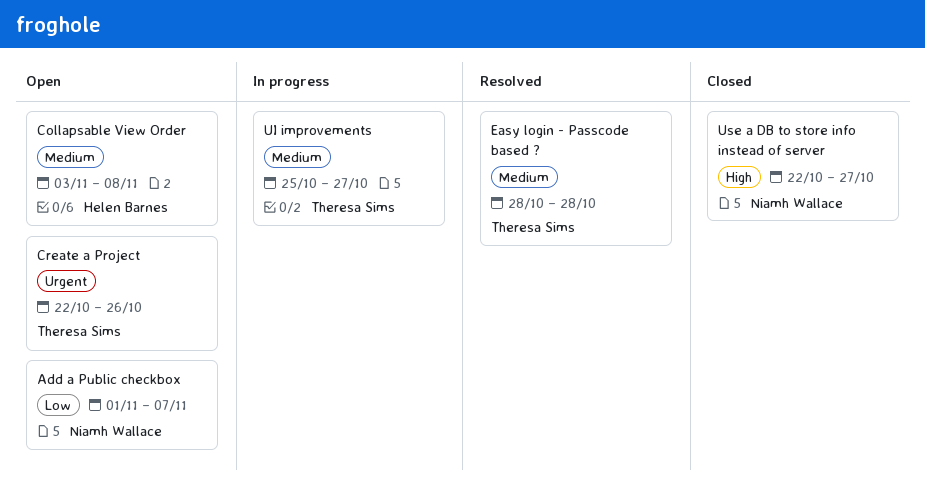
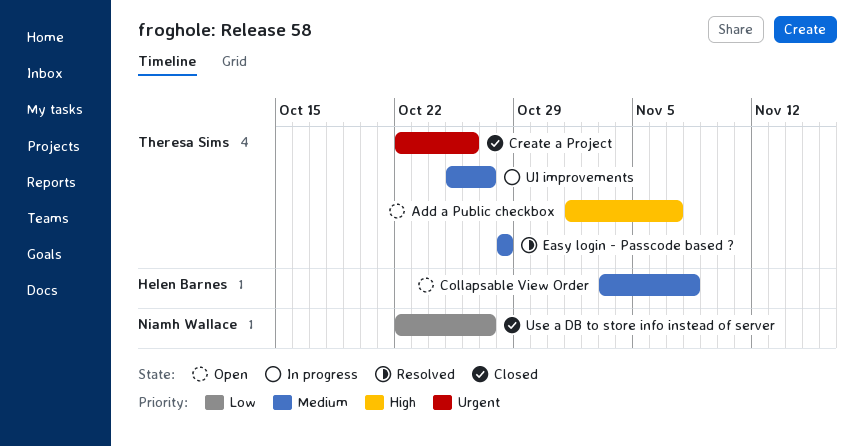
Add a Public checkbox, owner: Niamh Wallace -> Theresa Sims
Add a Public checkbox, priority: Low -> High
Create a Project, status: Open -> Closed
Use a DB to store info instead of server, priority: High -> Low

